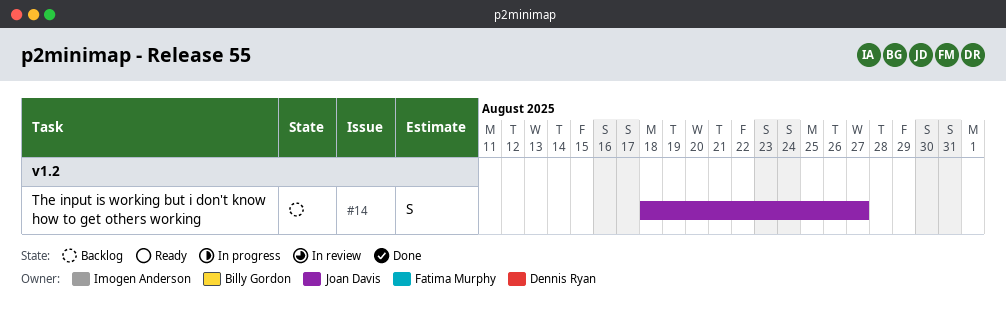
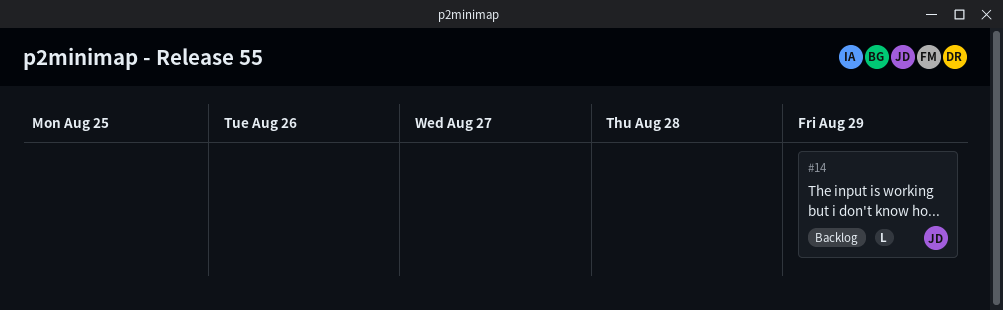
#14, estimate: S -> L
#14, due: Aug 27 -> Aug 29

